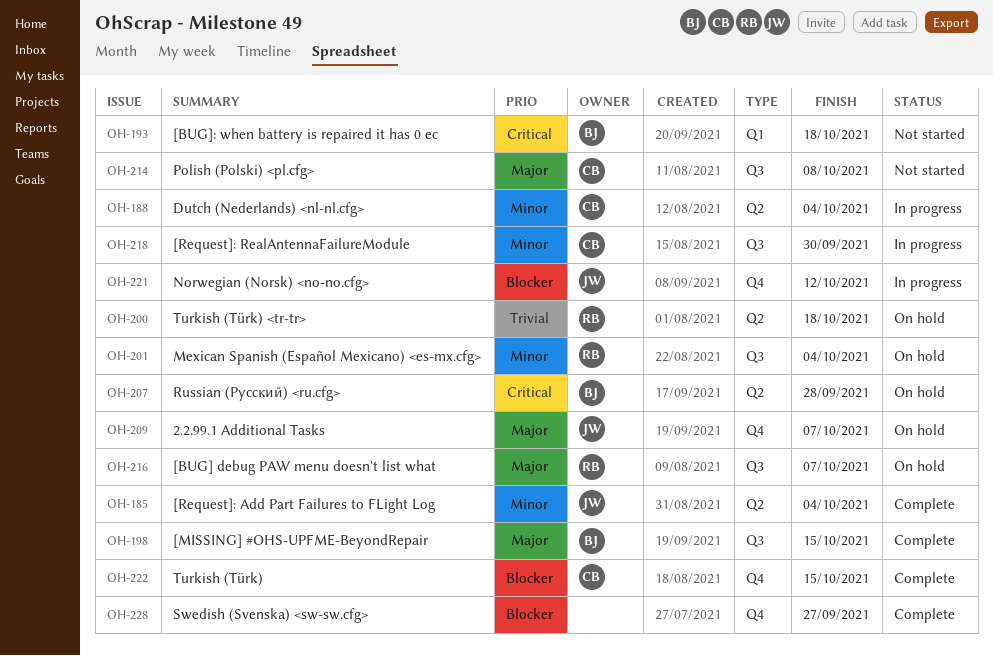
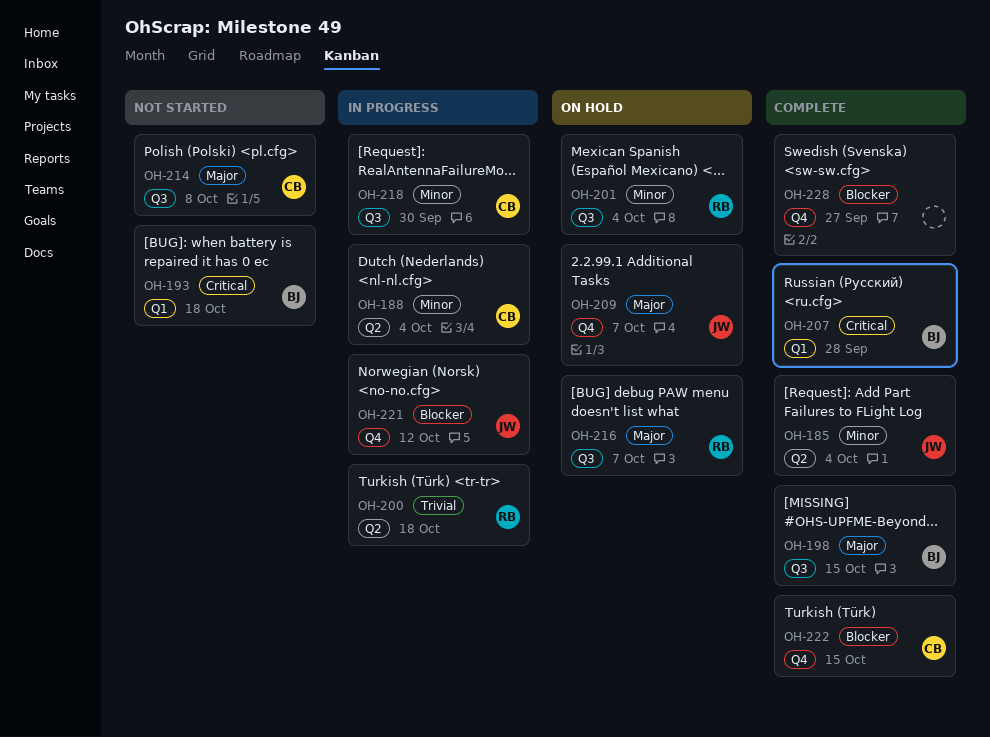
OH-200, status: On hold -> In progress
OH-207, status: On hold -> Complete
OH-207, label: Q2 -> Q1

